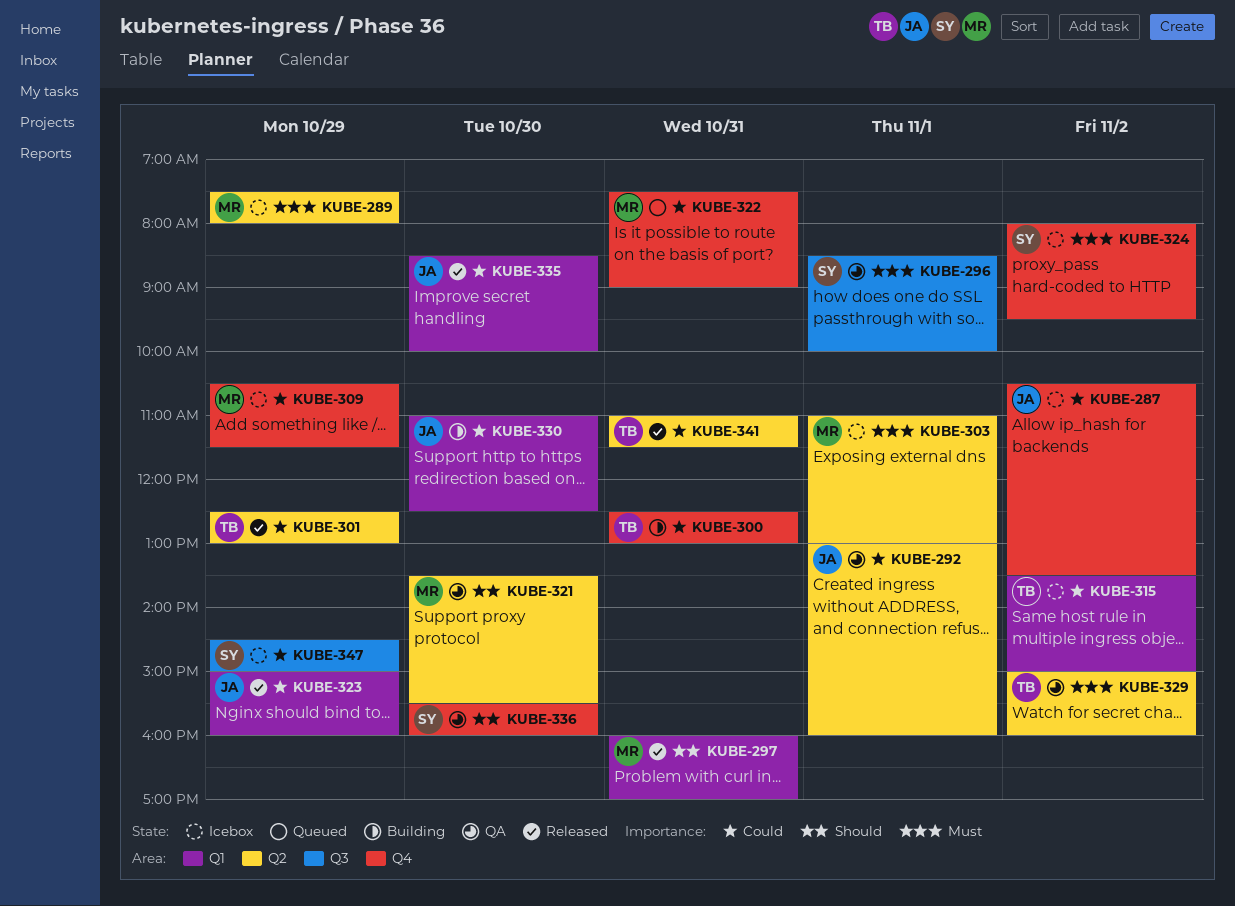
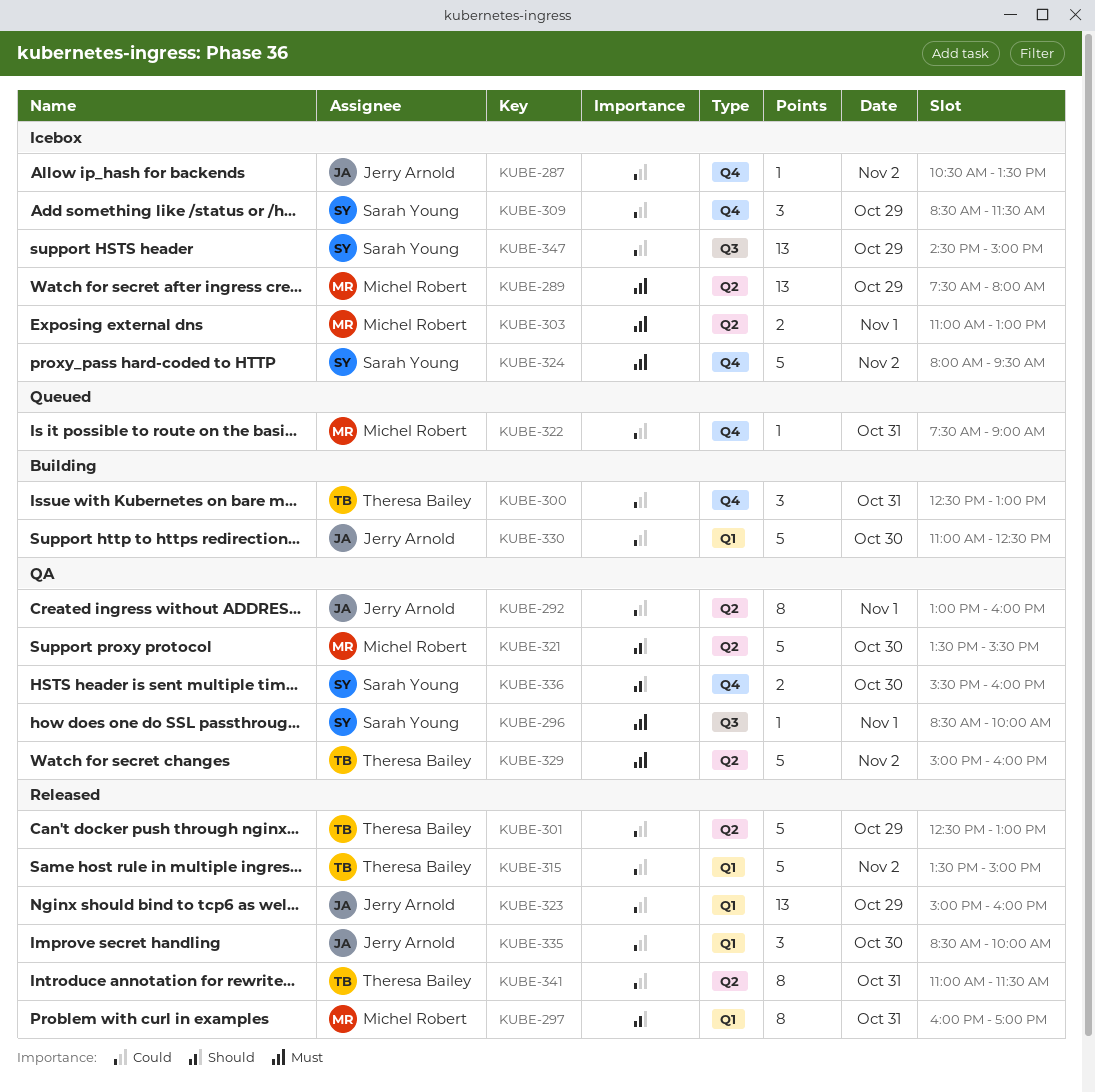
KUBE-309, owner: Michel Robert -> Sarah Young
KUBE-309, begins: 10:30 -> 08:30
KUBE-315, status: Icebox -> Released

